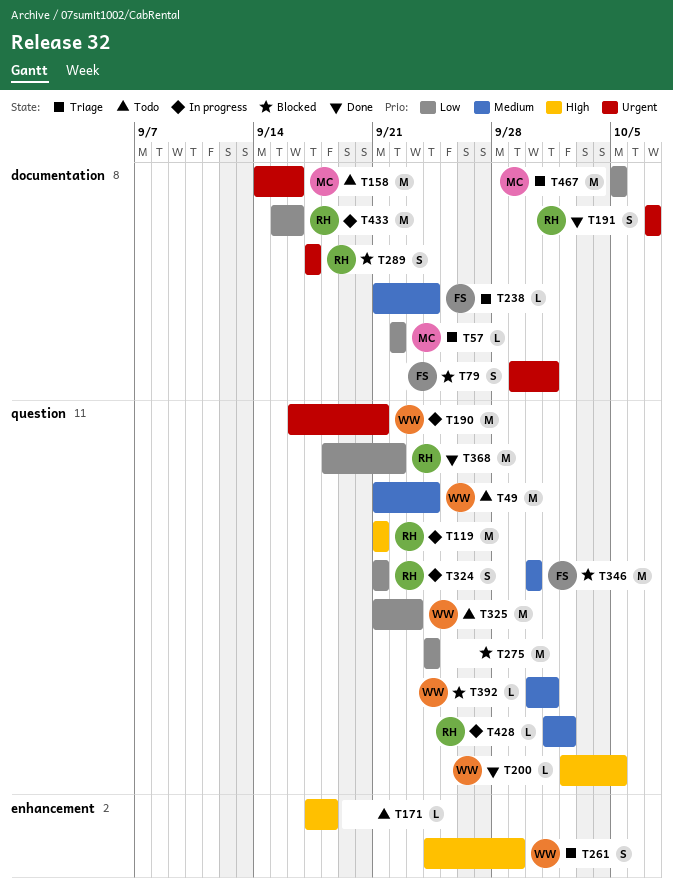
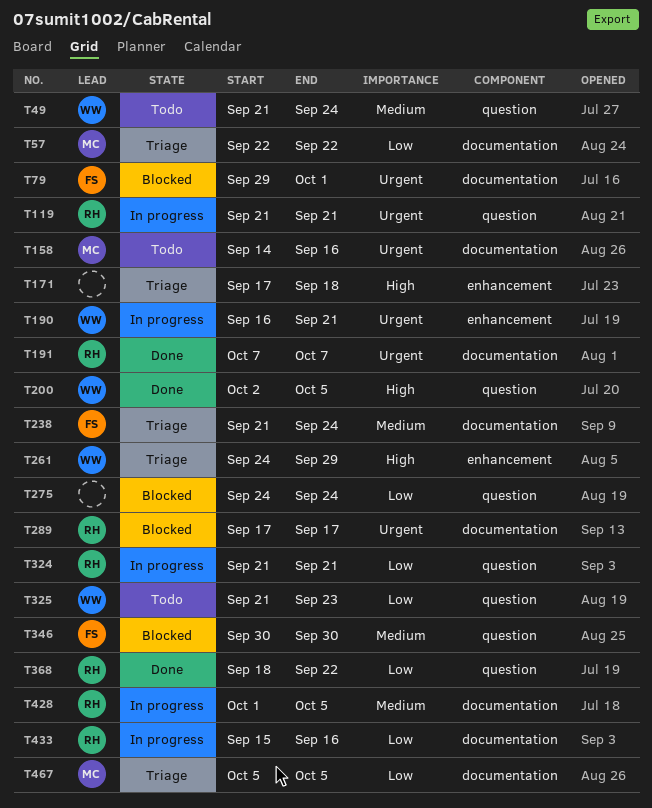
T119, priority: High -> Urgent
T171, status: Todo -> Triage
T190, label: question -> enhancement
T392: present -> none
T428, label: question -> documentation
T428, due: Oct 2 -> Oct 5

